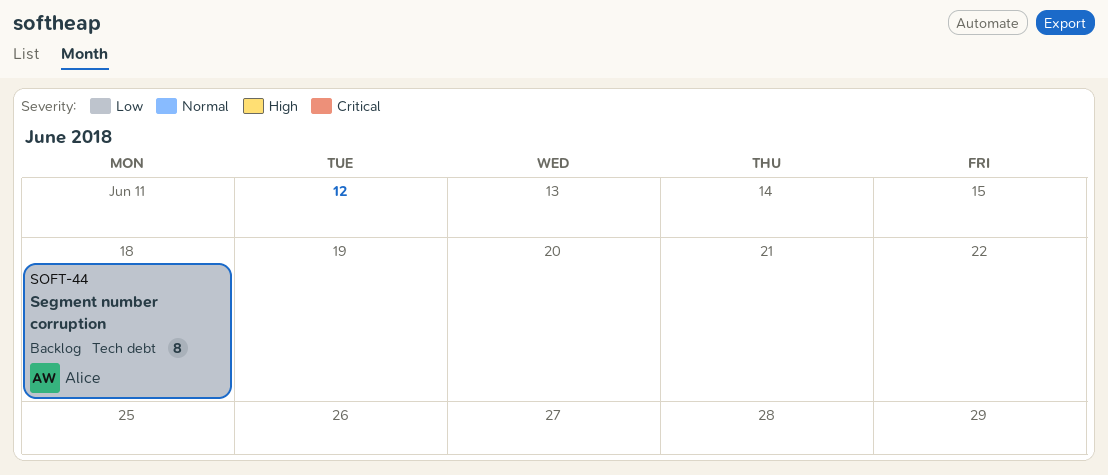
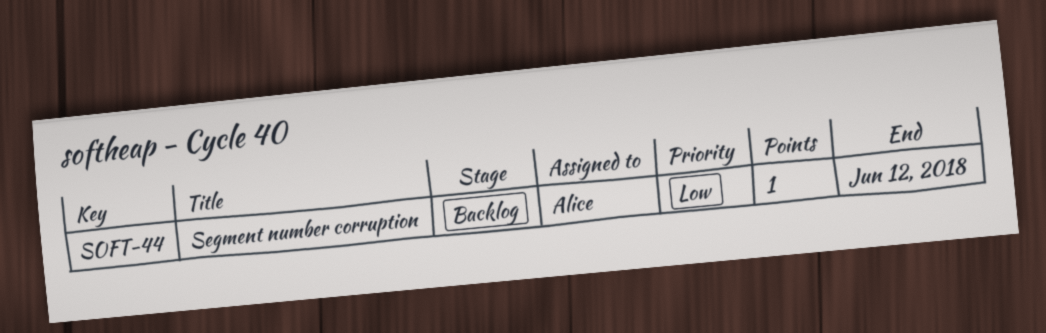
SOFT-44, estimate: 8 -> 1
SOFT-44, due: Jun 18 -> Jun 12

